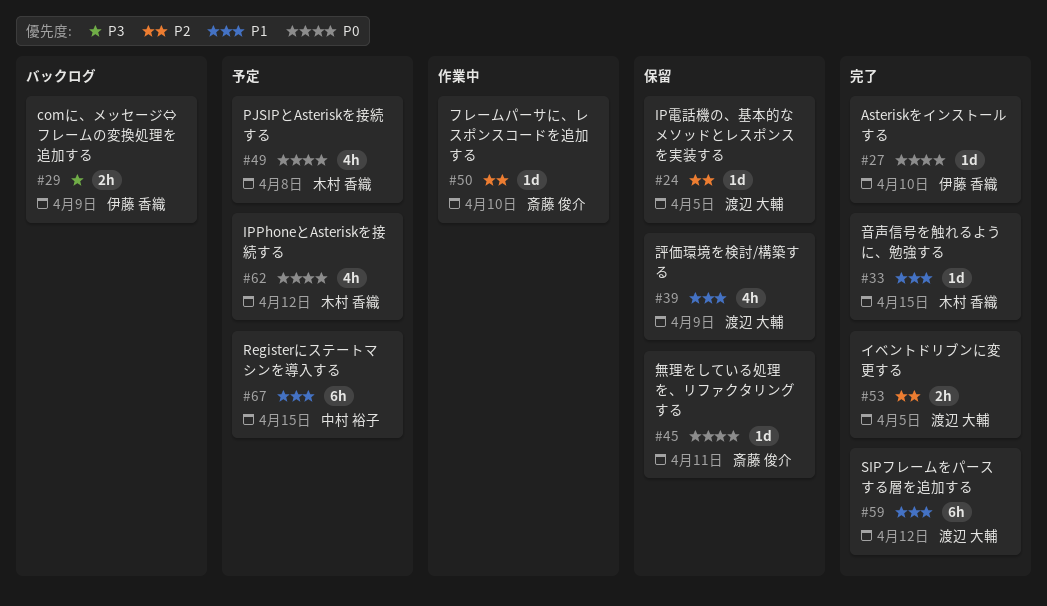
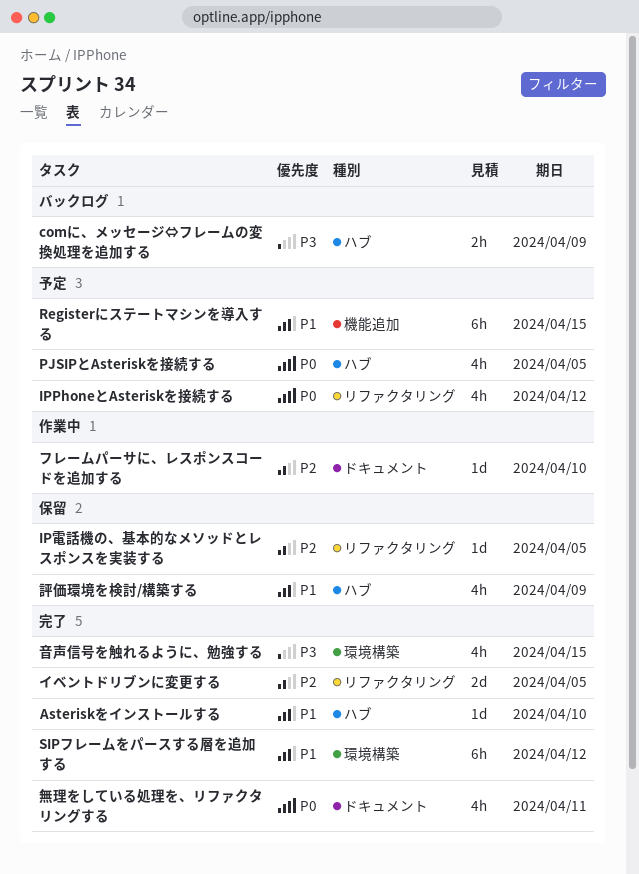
Asteriskをインストールする, priority: P0 -> P1
PJSIPとAsteriskを接続する, due: Apr 8 -> Apr 5
イベントドリブンに変更する, estimate: 2h -> 2d
無理をしている処理を、リファクタリングする, status: 保留 -> 完了
無理をしている処理を、リファクタリングする, estimate: 1d -> 4h
音声信号を触れるように、勉強する, priority: P1 -> P3
音声信号を触れるように、勉強する, estimate: 1d -> 4h

